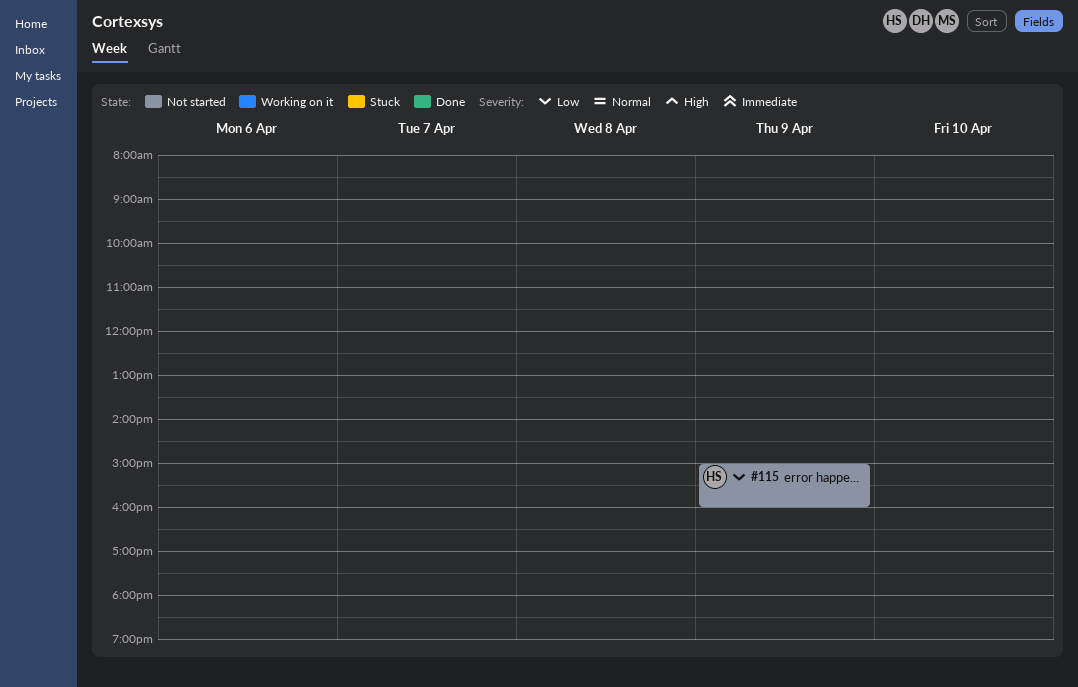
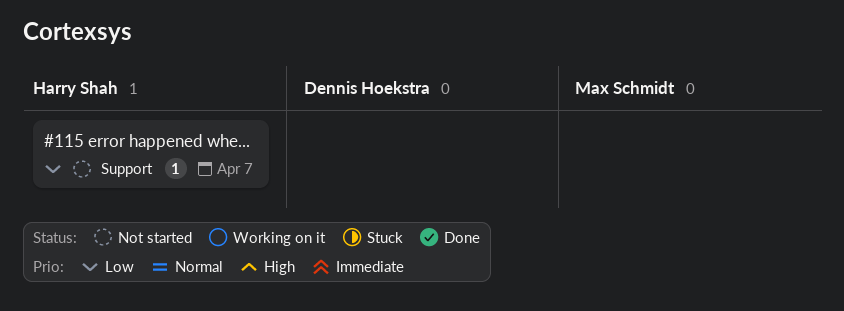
#115, day: Apr 9 -> Apr 7

